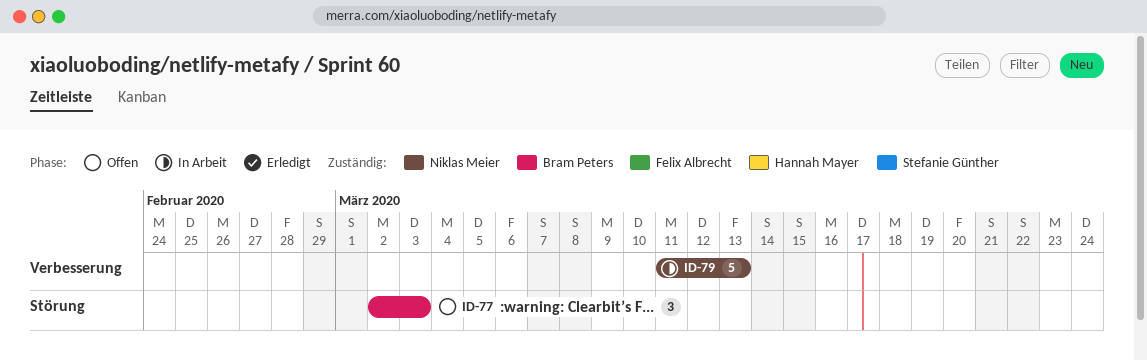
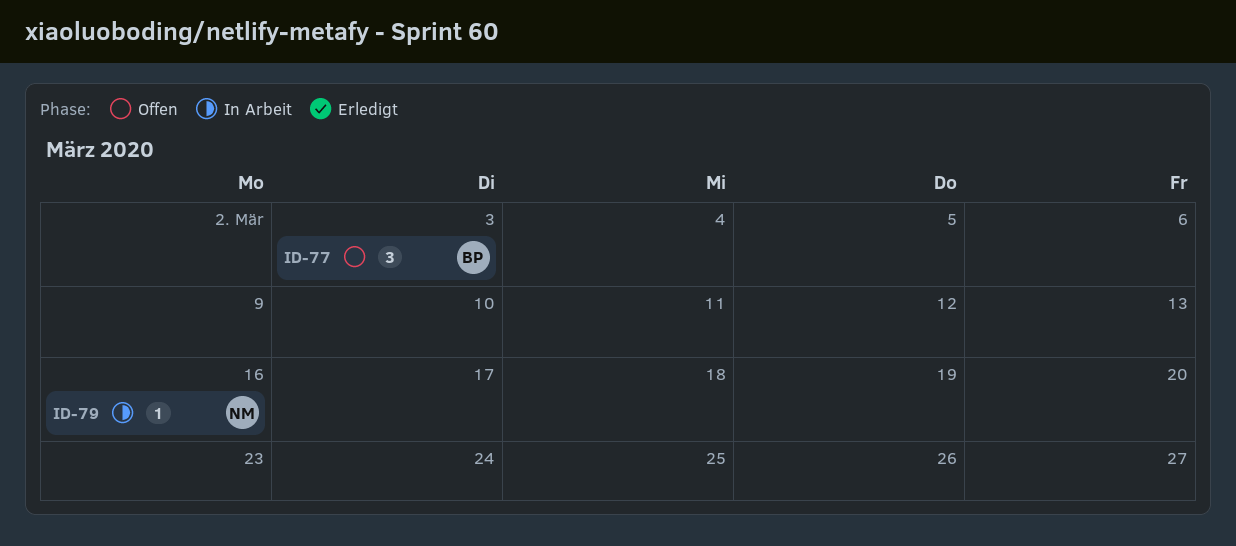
ID-79, estimate: 5 -> 1
ID-79, due: Mar 13 -> Mar 16

